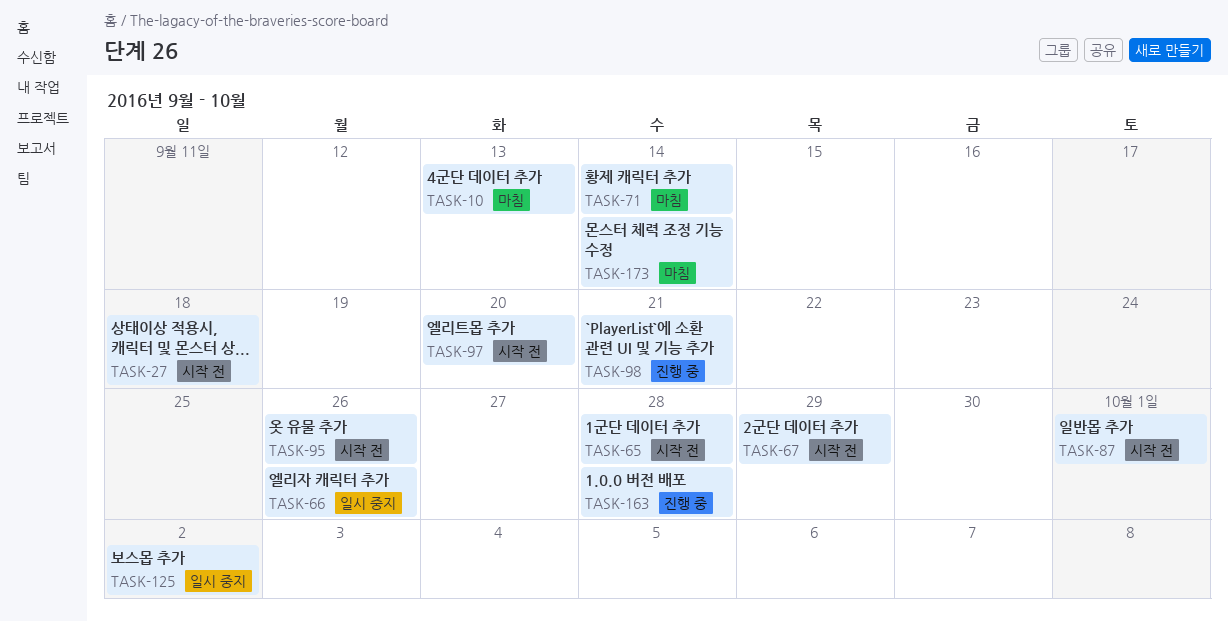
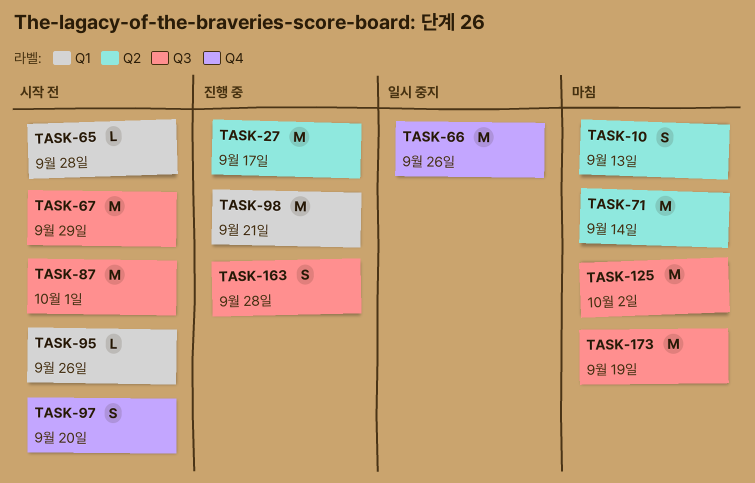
TASK-27, status: 시작 전 -> 진행 중
TASK-27, due: Sep 18 -> Sep 17
TASK-125, status: 일시 중지 -> 마침
TASK-173, due: Sep 14 -> Sep 19

